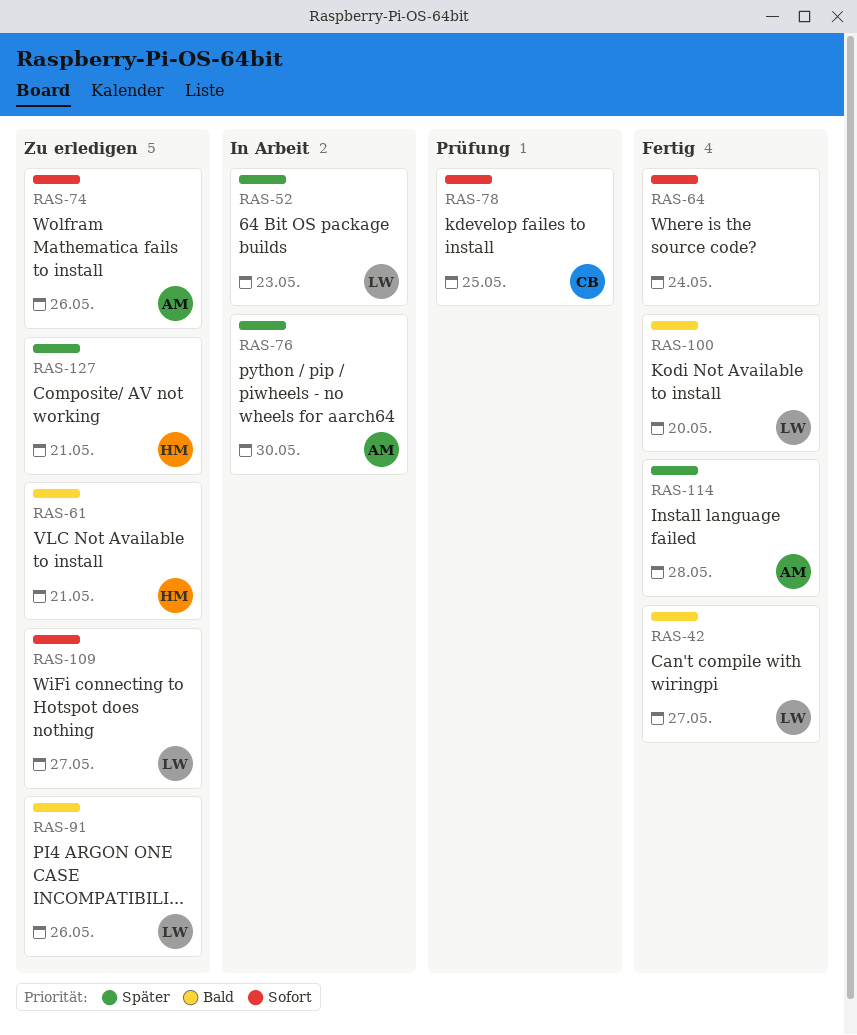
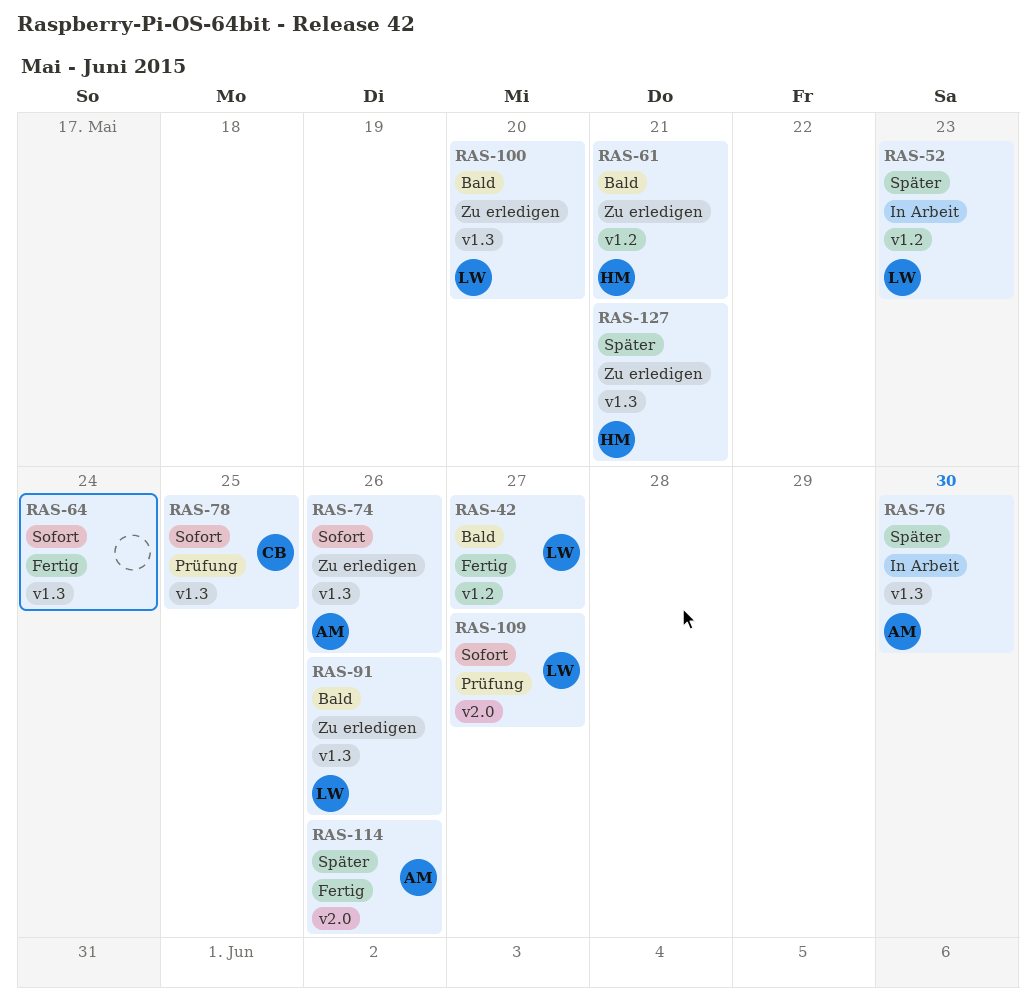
RAS-100, status: Fertig -> Zu erledigen
RAS-109, status: Zu erledigen -> Prüfung
RAS-114, due: May 28 -> May 26

